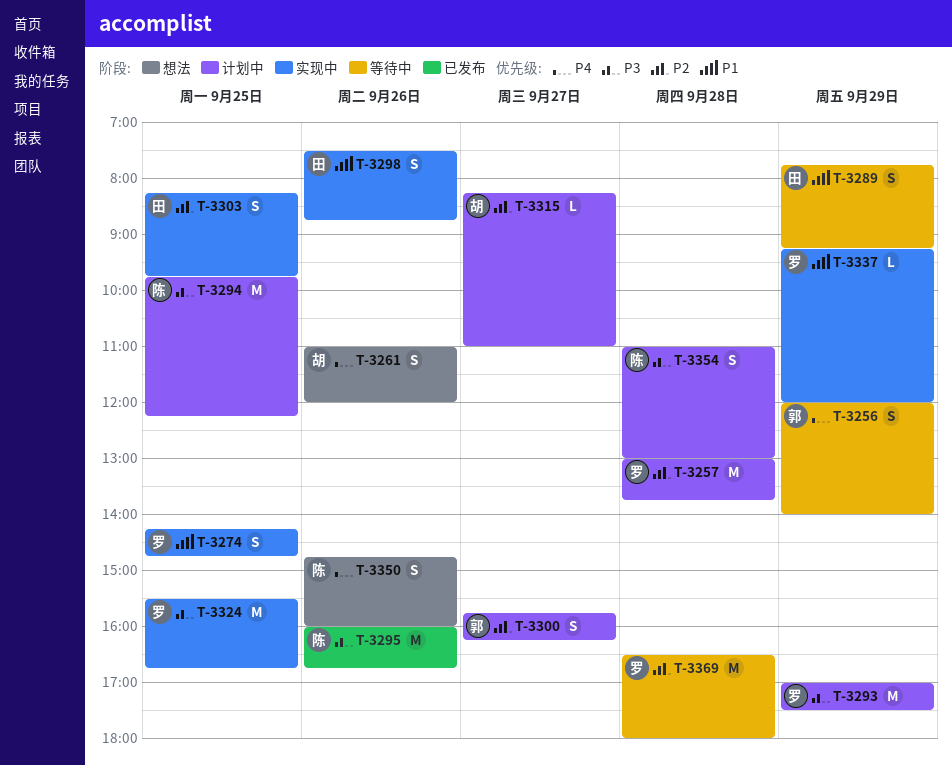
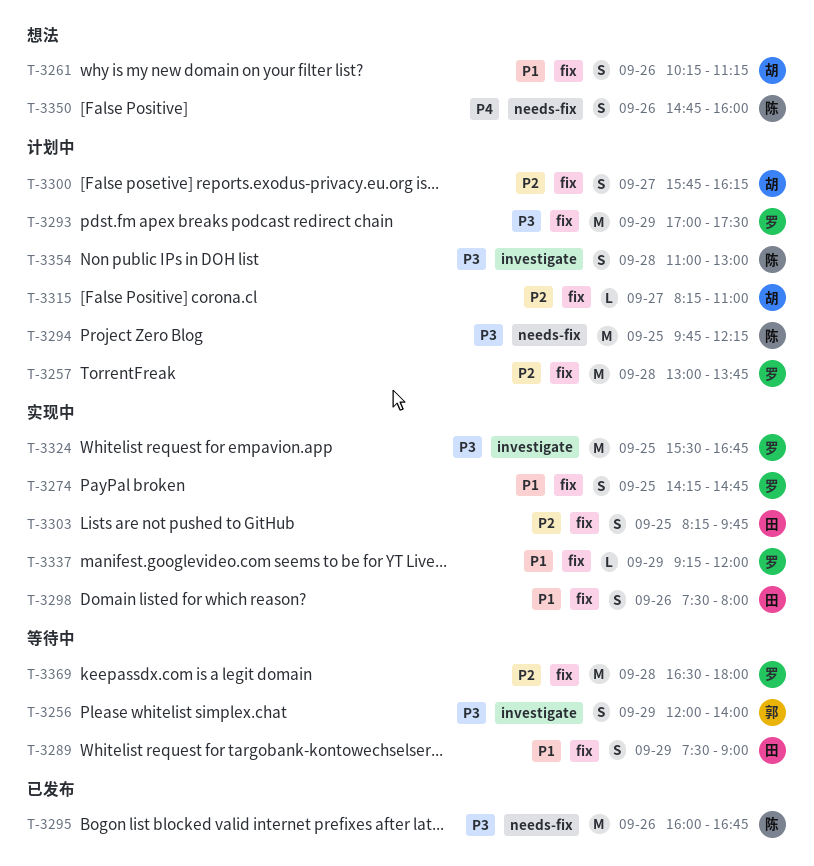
T-3256, priority: P4 -> P3
T-3261, priority: P4 -> P1
T-3261, begins: 11:00 -> 10:15
T-3261, ends: 12:00 -> 11:15
T-3289, begins: 07:45 -> 07:30
T-3289, ends: 09:15 -> 09:00
T-3298, ends: 08:45 -> 08:00
T-3300, owner: 郭 -> 胡

